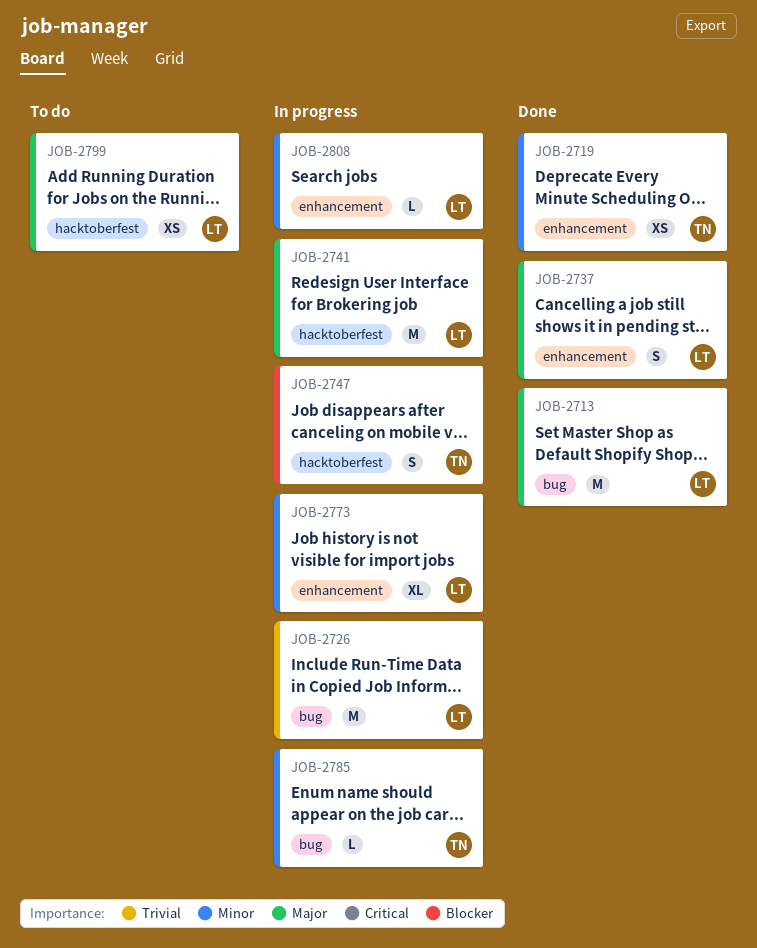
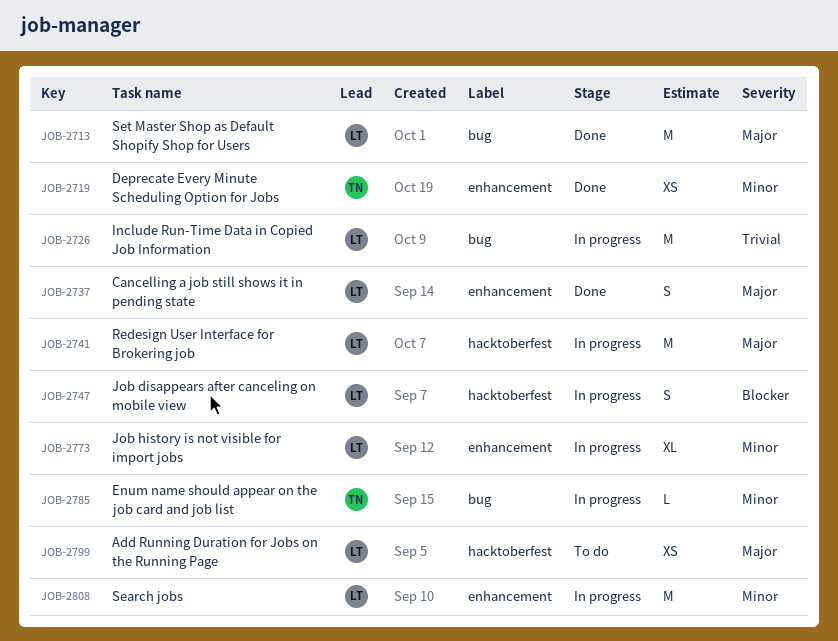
JOB-2747, owner: TN -> LT
JOB-2808, estimate: L -> M

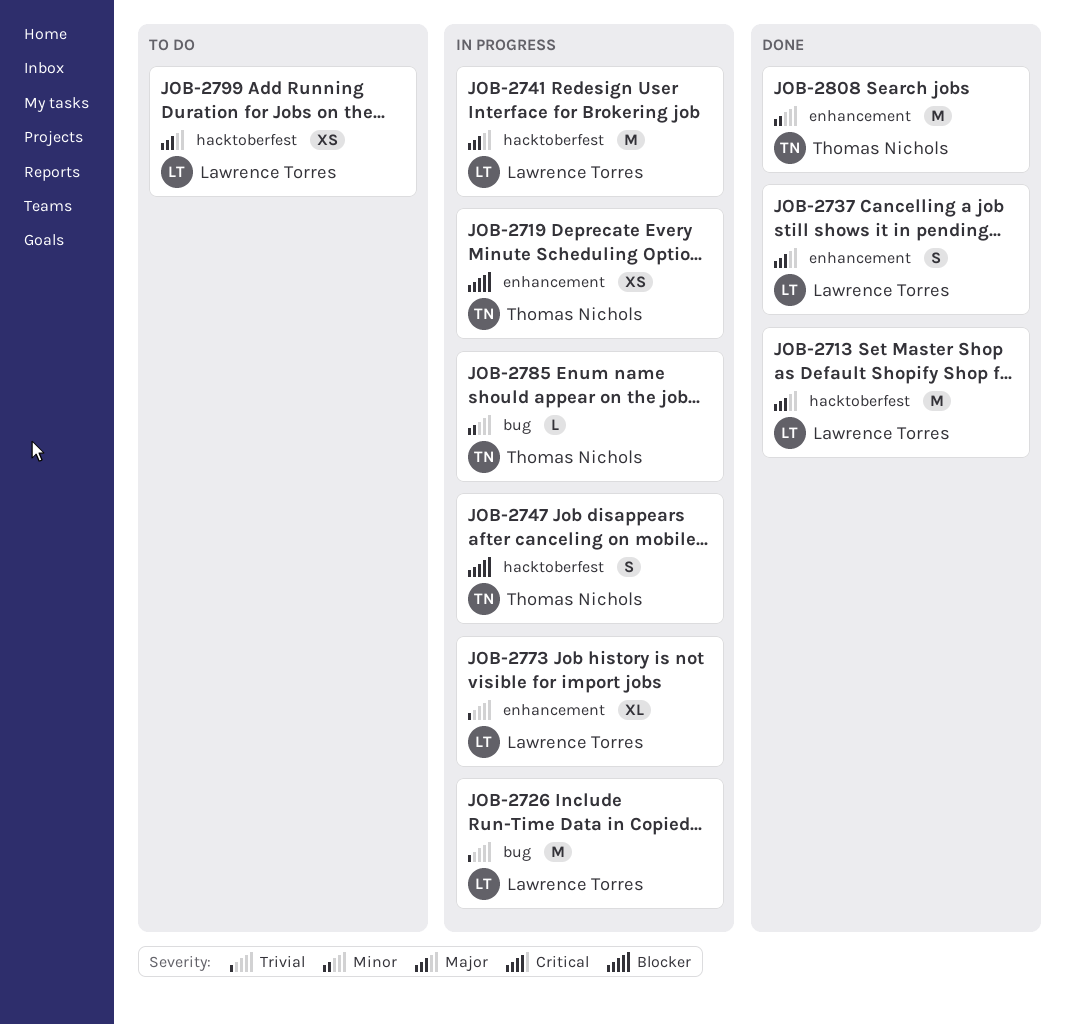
JOB-2713, label: bug -> hacktoberfest
JOB-2719, status: Done -> In progress
JOB-2719, priority: Minor -> Blocker
JOB-2747, owner: Lawrence Torres -> Thomas Nichols
JOB-2773, priority: Minor -> Trivial
JOB-2808, status: In progress -> Done
JOB-2808, owner: Lawrence Torres -> Thomas Nichols

